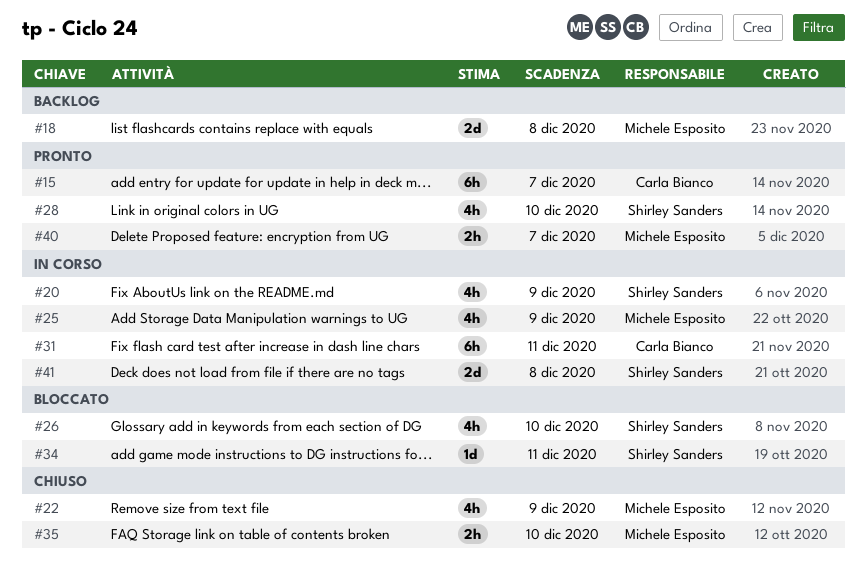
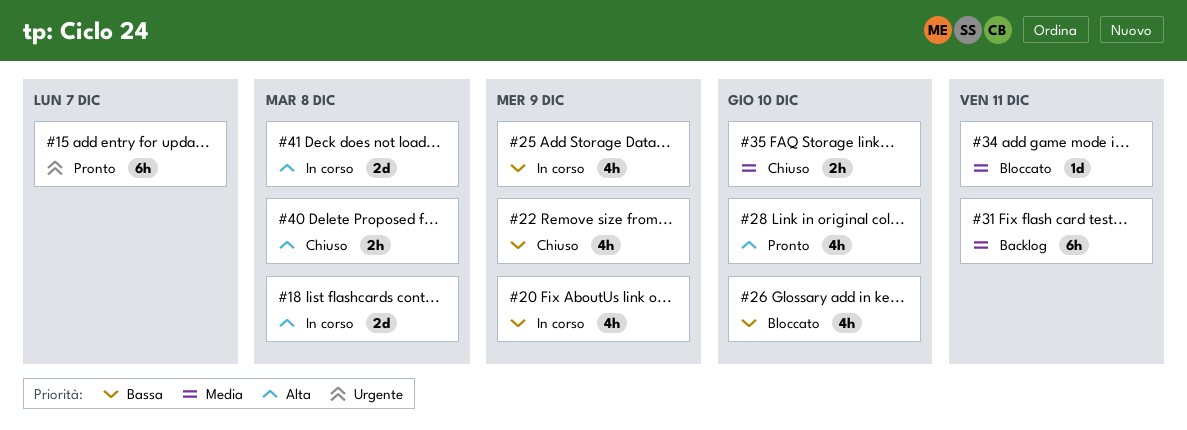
#18, status: Backlog -> In corso
#31, status: In corso -> Backlog
#40, status: Pronto -> Chiuso
#40, due: Dec 7 -> Dec 8

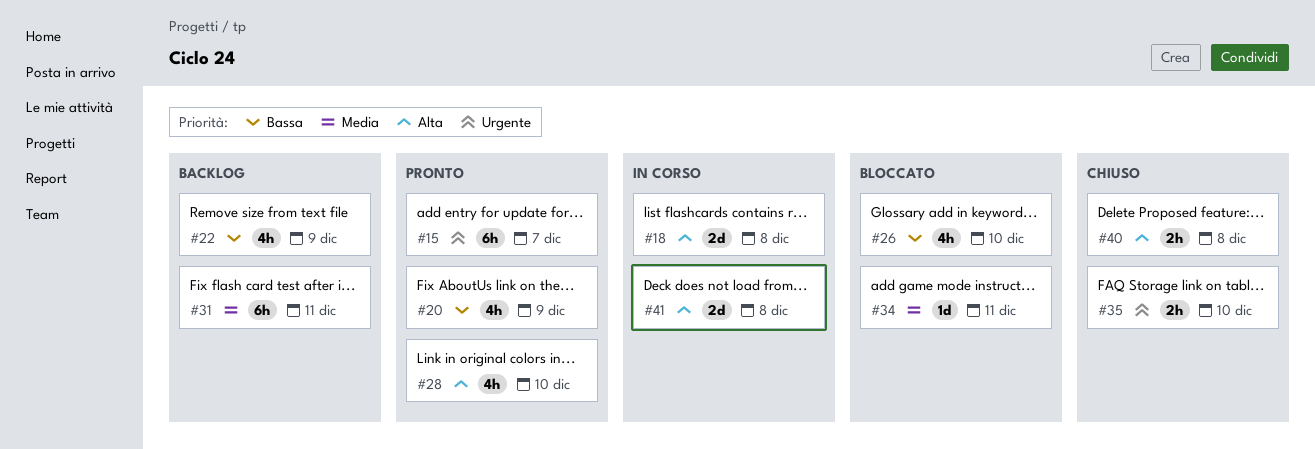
#20, status: In corso -> Pronto
#22, status: Chiuso -> Backlog
#25: present -> none
#35, priority: Media -> Urgente

